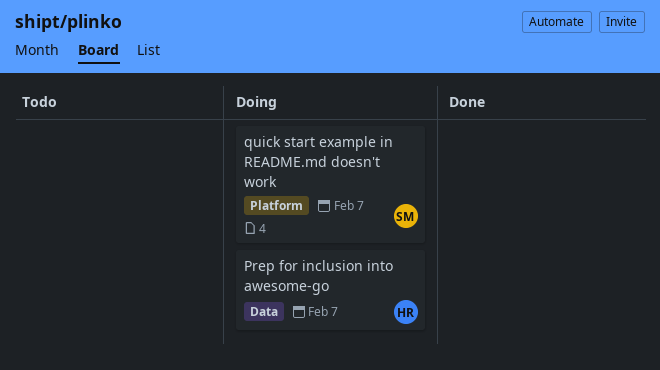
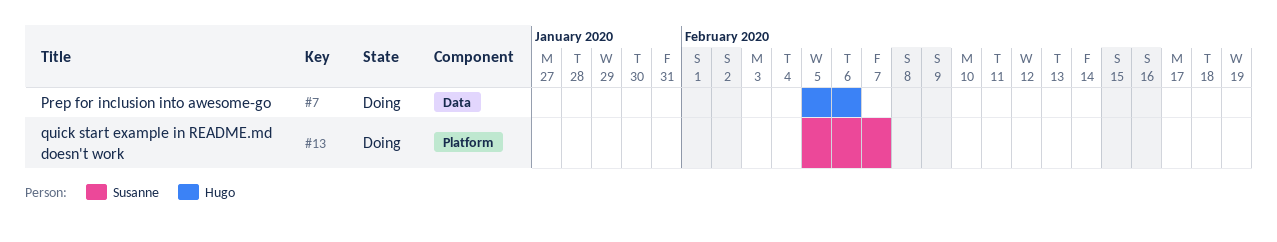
Prep for inclusion into awesome-go, due: Feb 7 -> Feb 6

